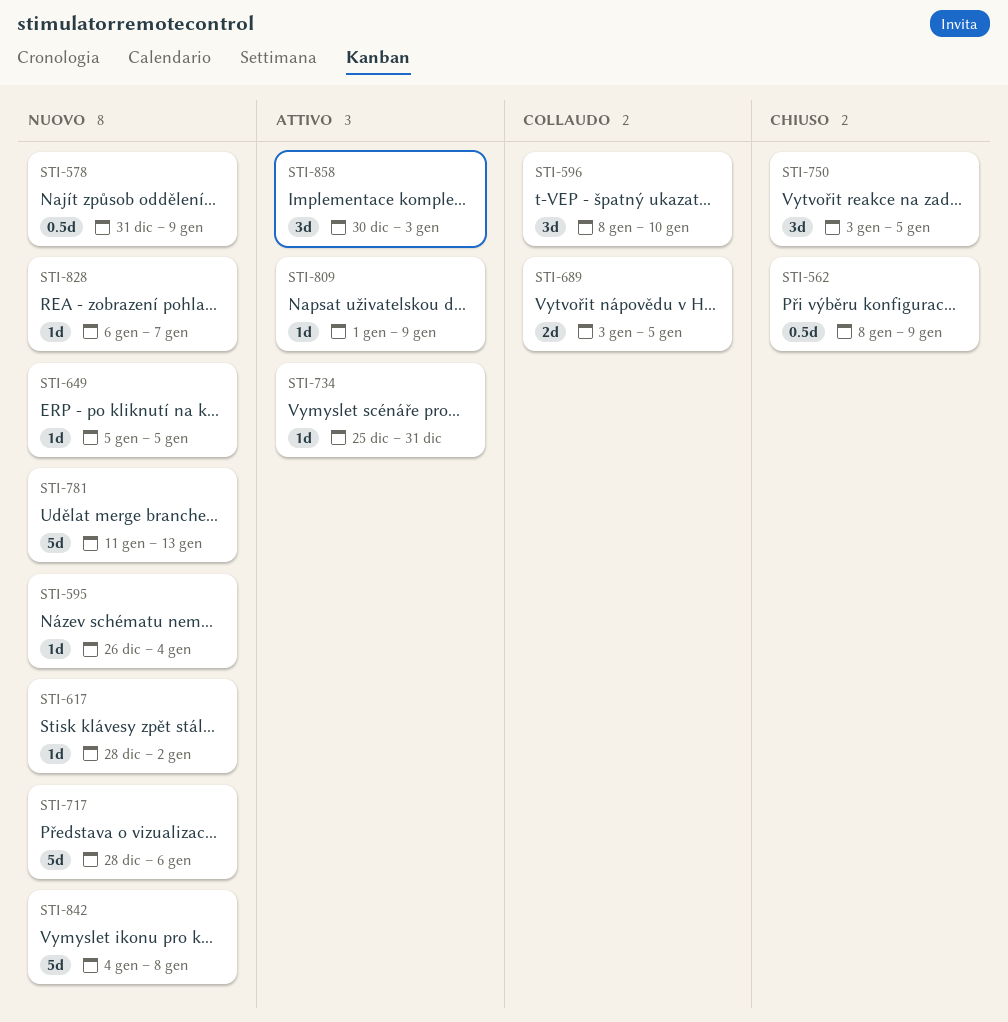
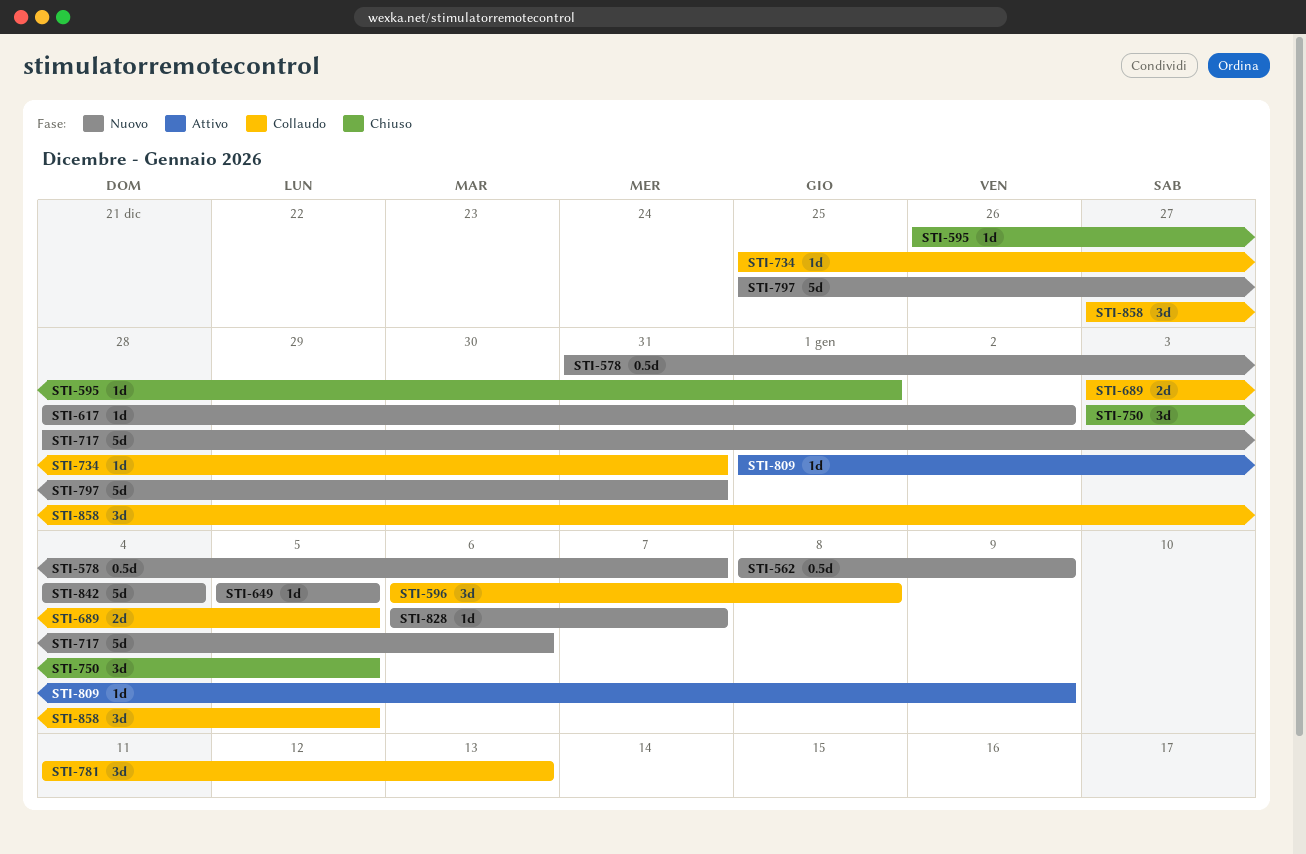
STI-562, status: Chiuso -> Nuovo
STI-578, due: Jan 9 -> Jan 7
STI-595, status: Nuovo -> Chiuso
STI-595, due: Jan 4 -> Jan 1
STI-596, start: Jan 8 -> Jan 6
STI-596, due: Jan 10 -> Jan 8
STI-734, status: Attivo -> Collaudo
STI-781, status: Nuovo -> Collaudo
STI-781, estimate: 5d -> 3d
STI-797: none -> present
STI-842, due: Jan 8 -> Jan 4
STI-858, status: Attivo -> Collaudo
STI-858, start: Dec 30 -> Dec 27
STI-858, due: Jan 3 -> Jan 5

